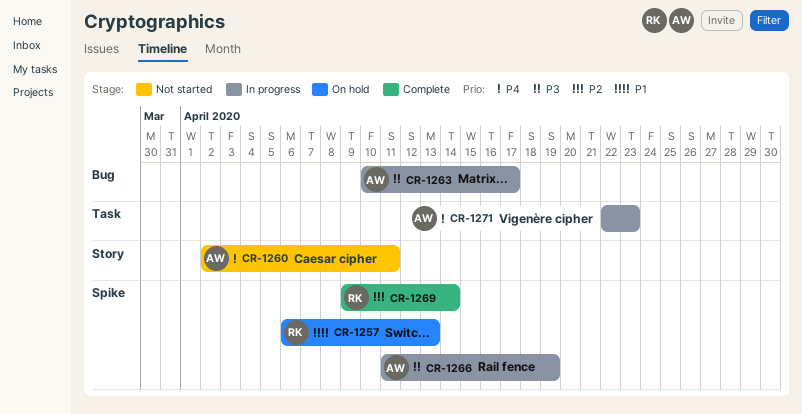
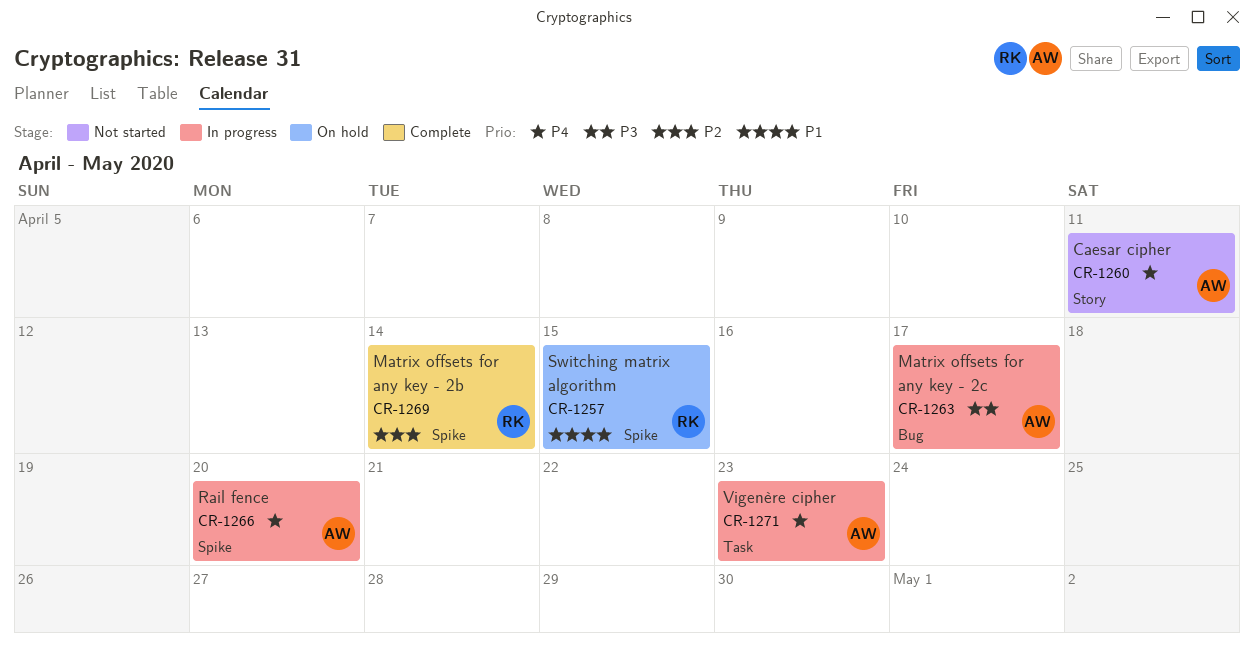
CR-1257, due: Apr 13 -> Apr 15
CR-1266, priority: P3 -> P4
CR-1266, due: Apr 19 -> Apr 20

